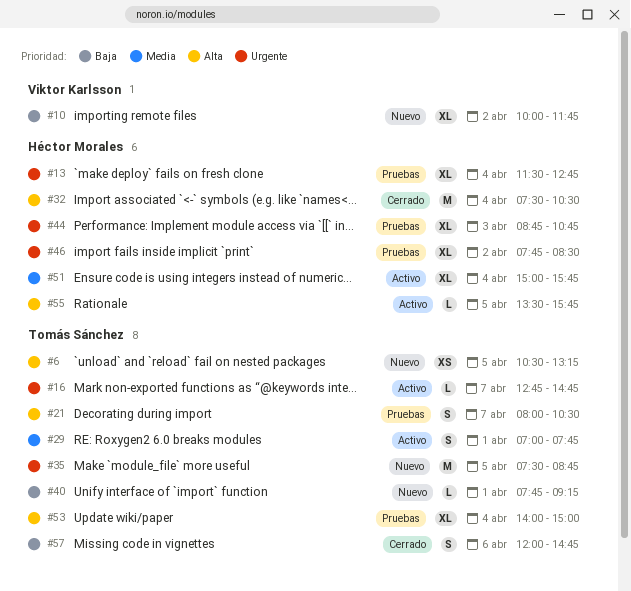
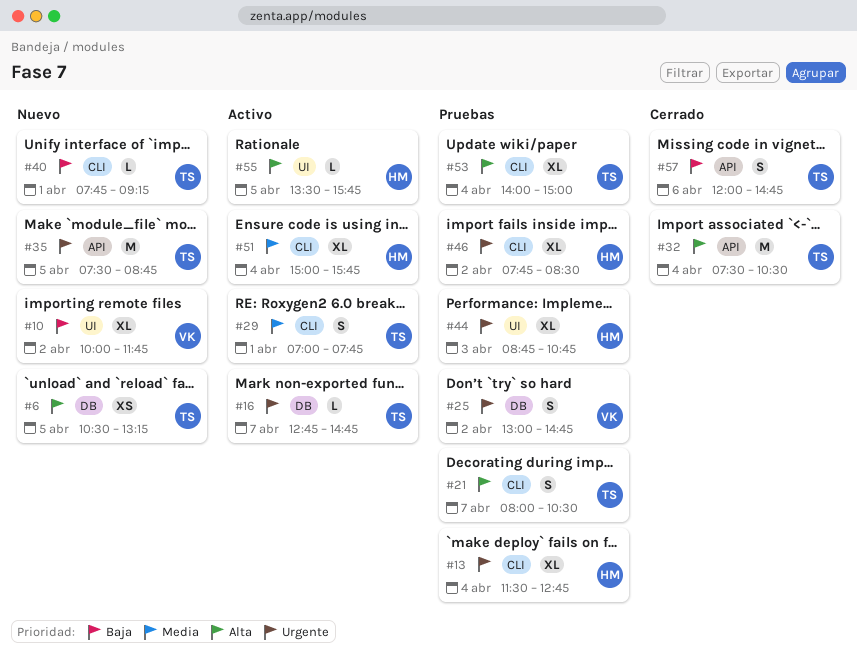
#25: none -> present
#32, owner: Héctor Morales -> Tomás Sánchez

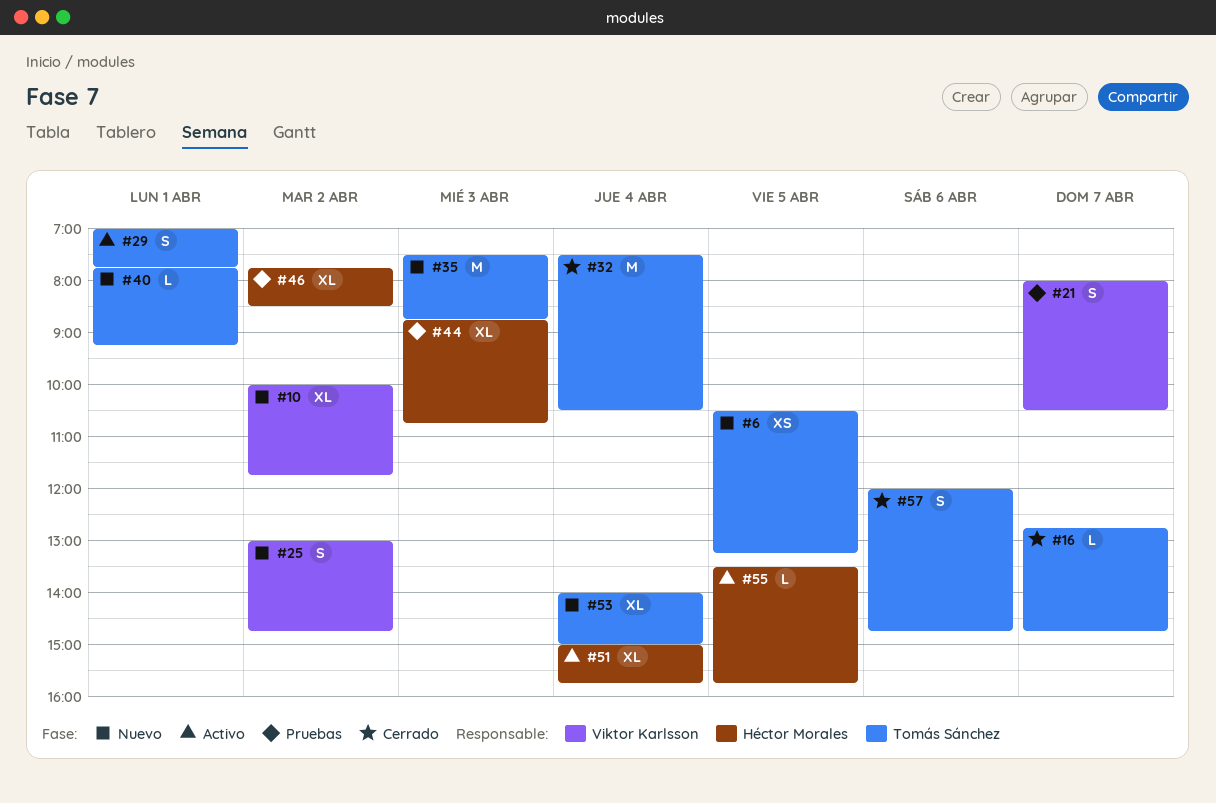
#13: present -> none
#16, status: Activo -> Cerrado
#21, owner: Tomás Sánchez -> Viktor Karlsson
#25, status: Pruebas -> Nuevo
#35, day: Apr 5 -> Apr 3
#53, status: Pruebas -> Nuevo

